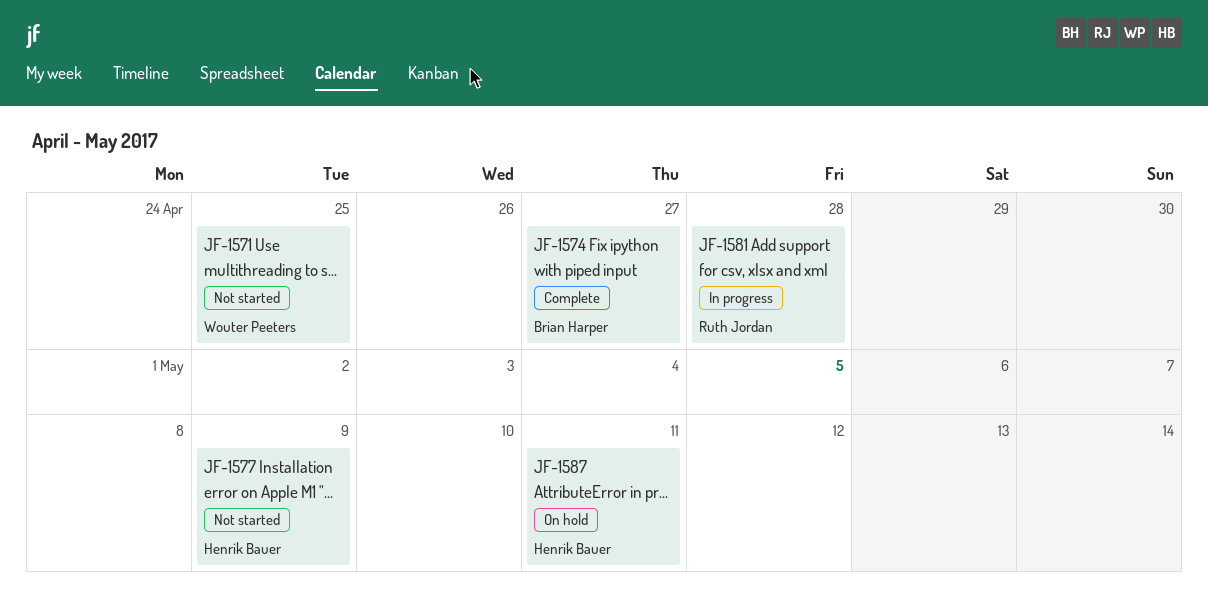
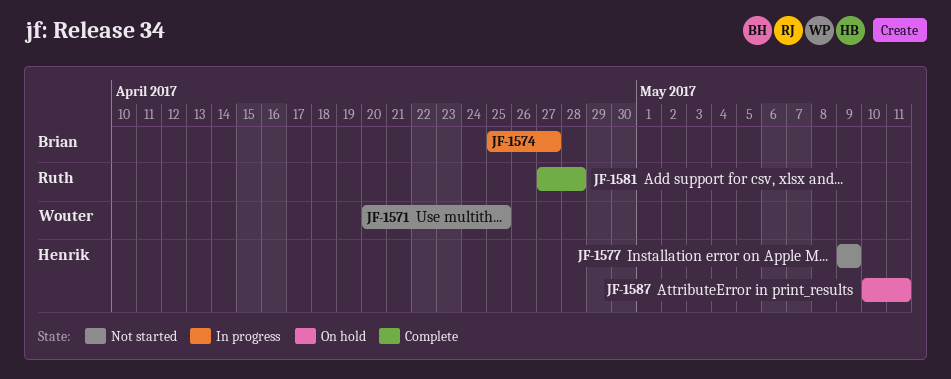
JF-1574, status: Complete -> In progress
JF-1581, status: In progress -> Complete

